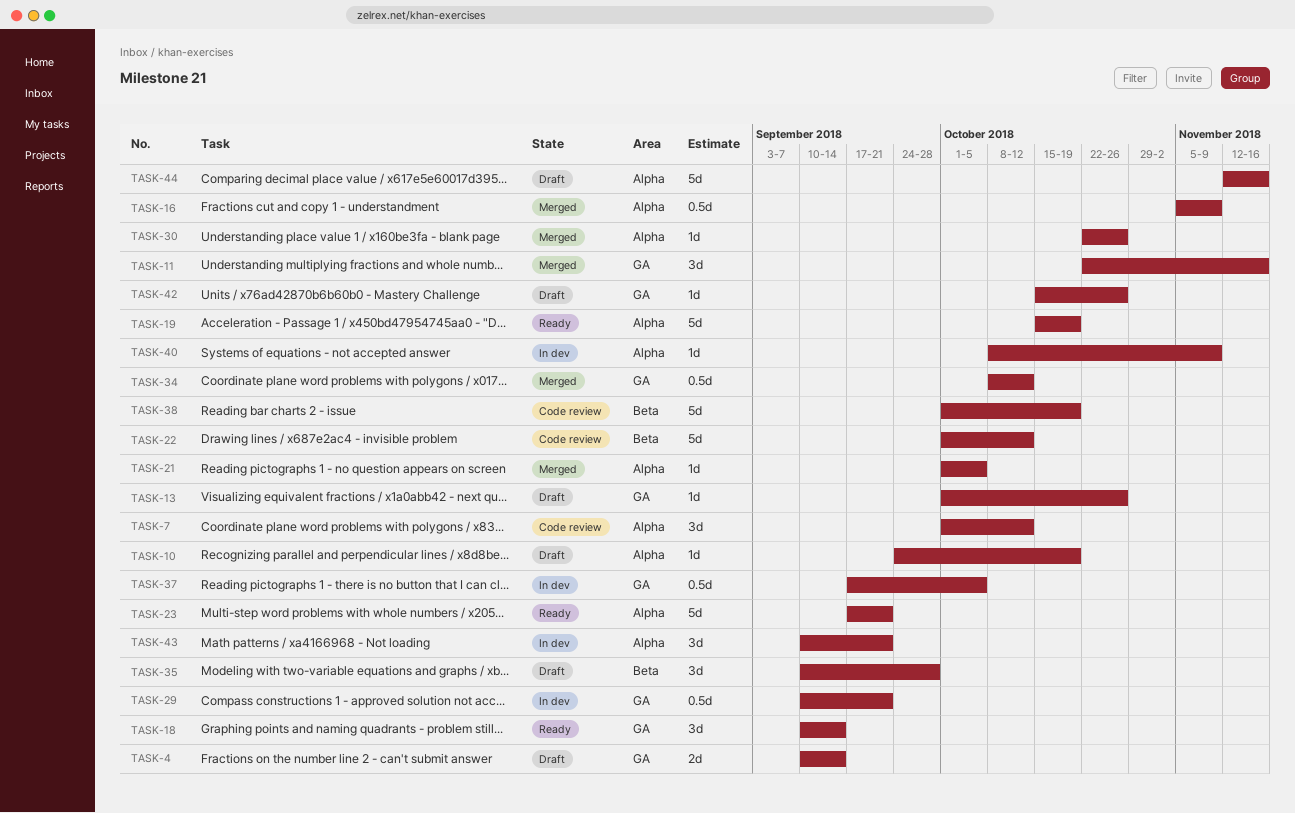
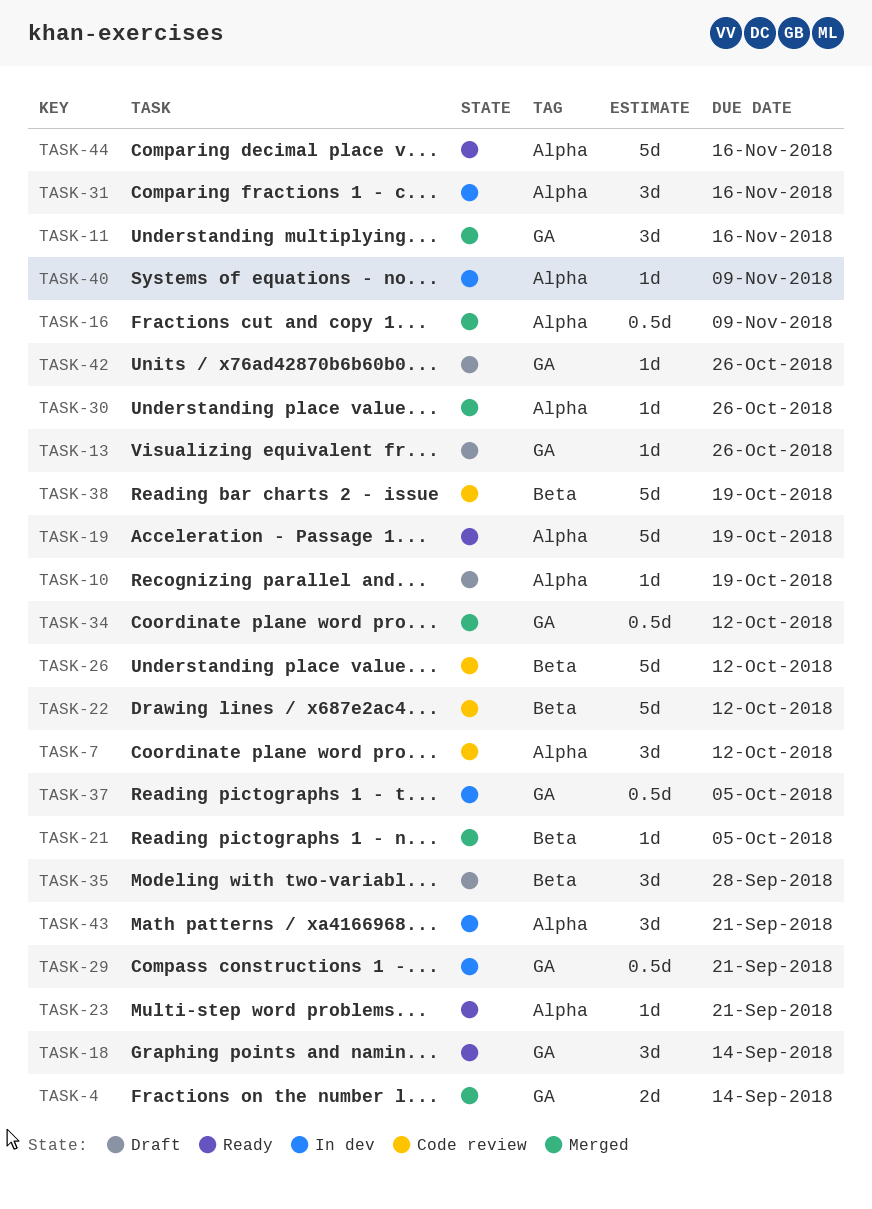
TASK-4, status: Draft -> Merged
TASK-21, label: Alpha -> Beta
TASK-23, estimate: 5d -> 1d
TASK-26: none -> present
TASK-31: none -> present
TASK-44, status: Draft -> Ready

